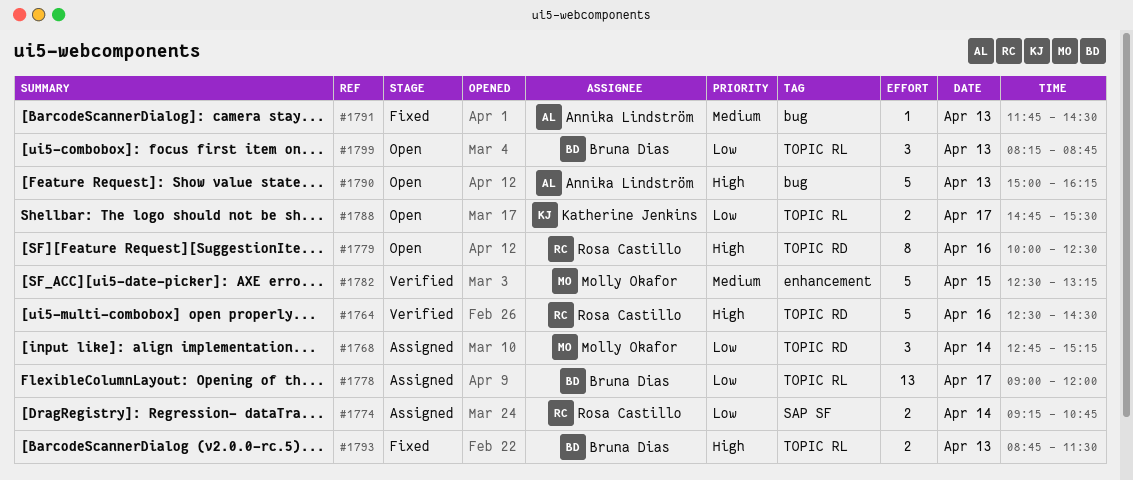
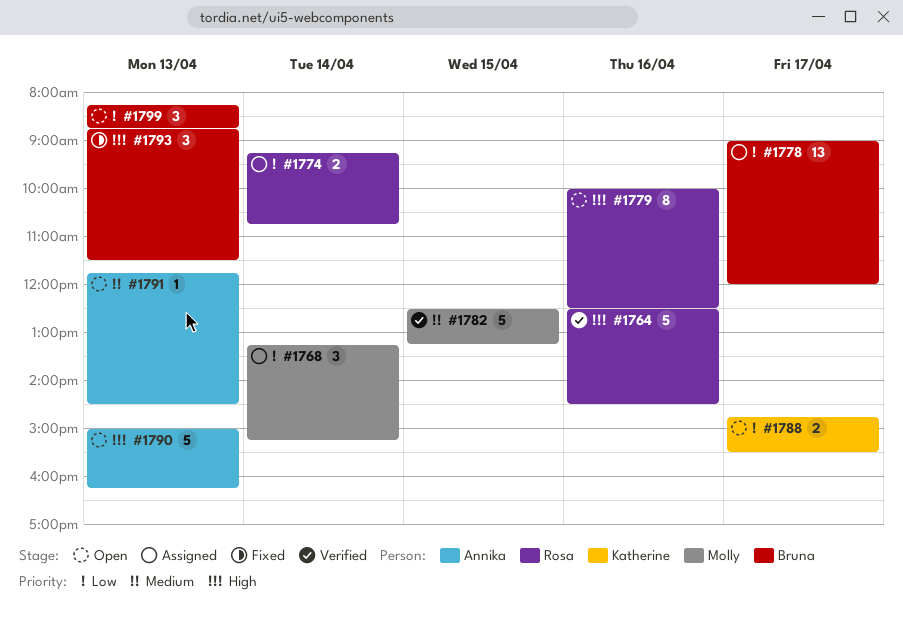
#1768, begins: 12:45 -> 13:15
#1791, status: Fixed -> Open
#1793, estimate: 2 -> 3

